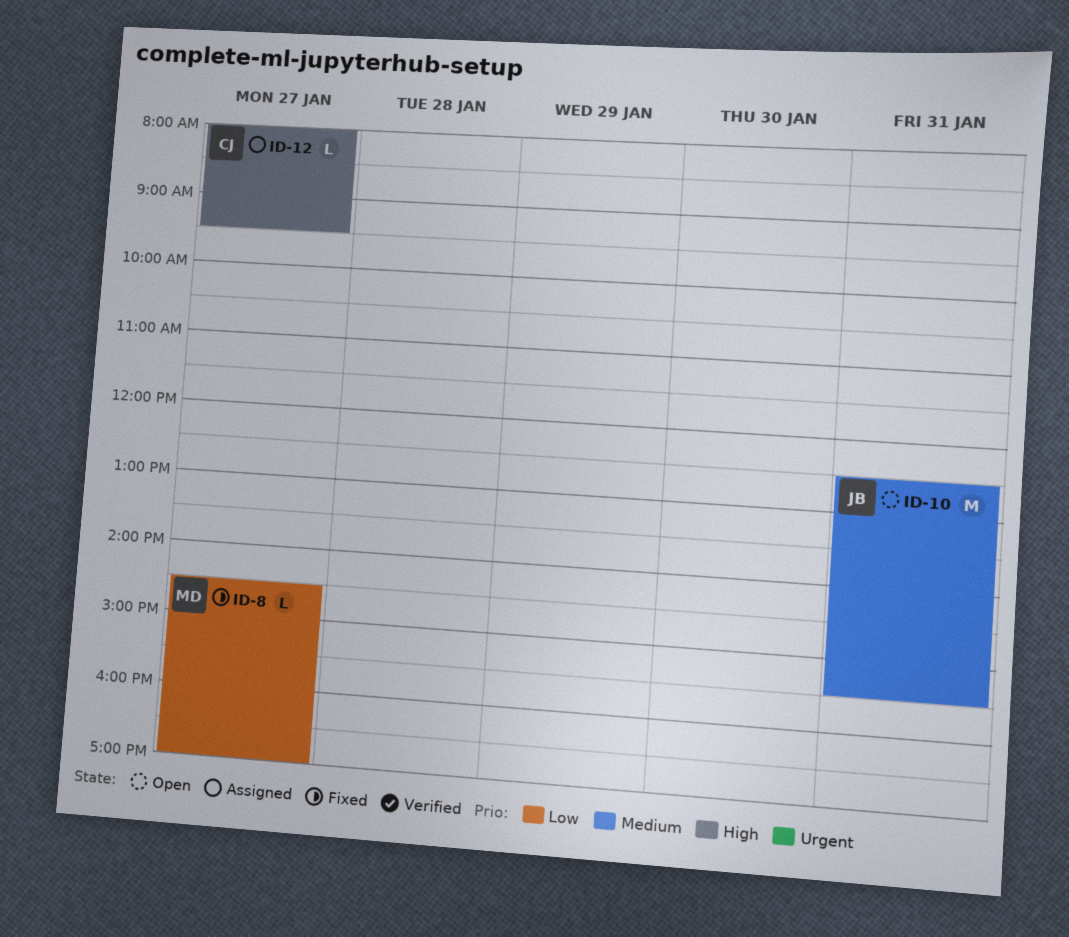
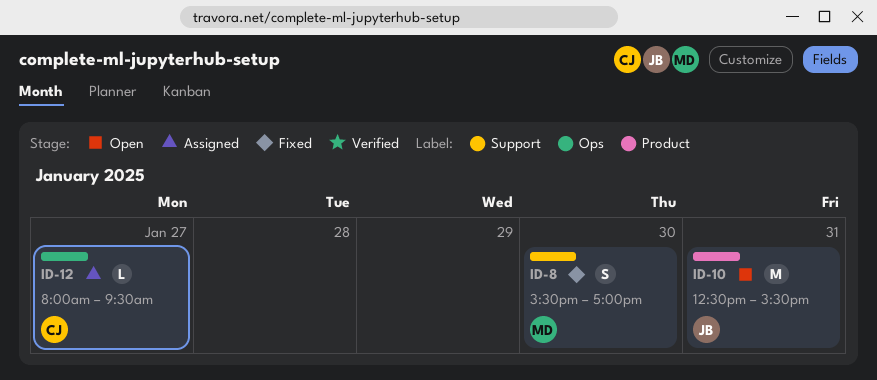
ID-8, estimate: L -> S
ID-8, day: Jan 27 -> Jan 30
ID-8, begins: 14:30 -> 15:30

